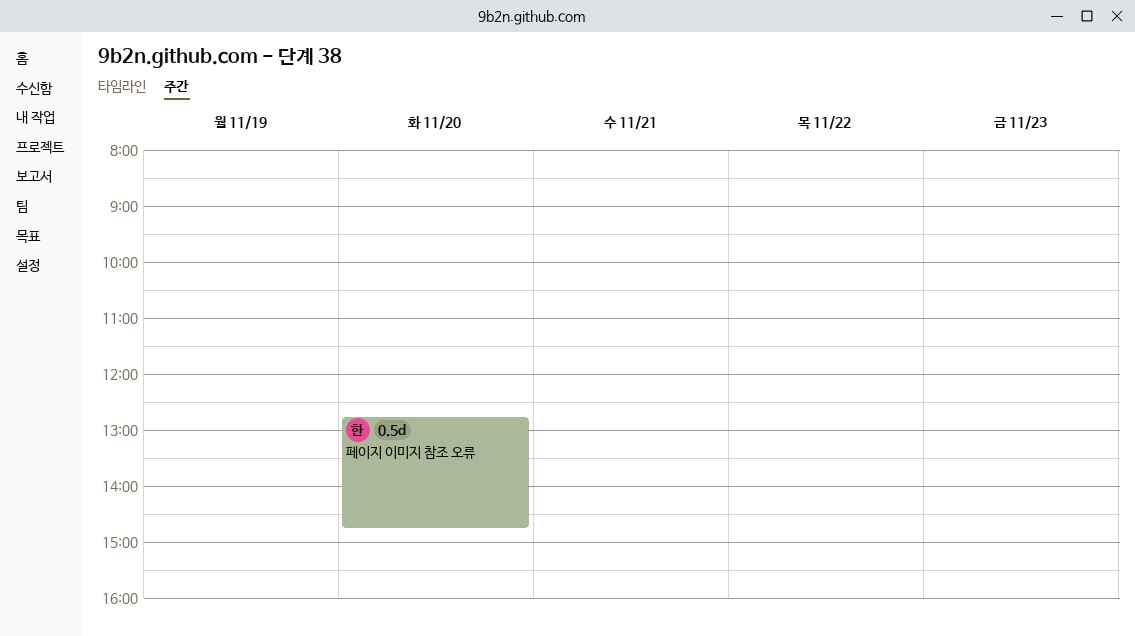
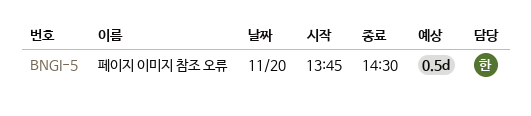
페이지 이미지 참조 오류, begins: 12:45 -> 13:45
페이지 이미지 참조 오류, ends: 14:45 -> 14:30

